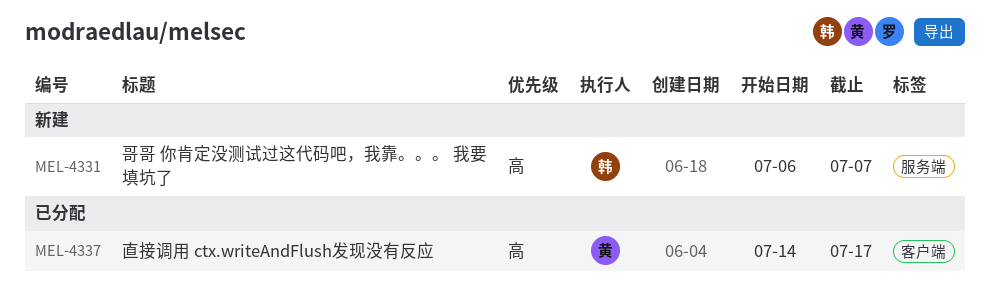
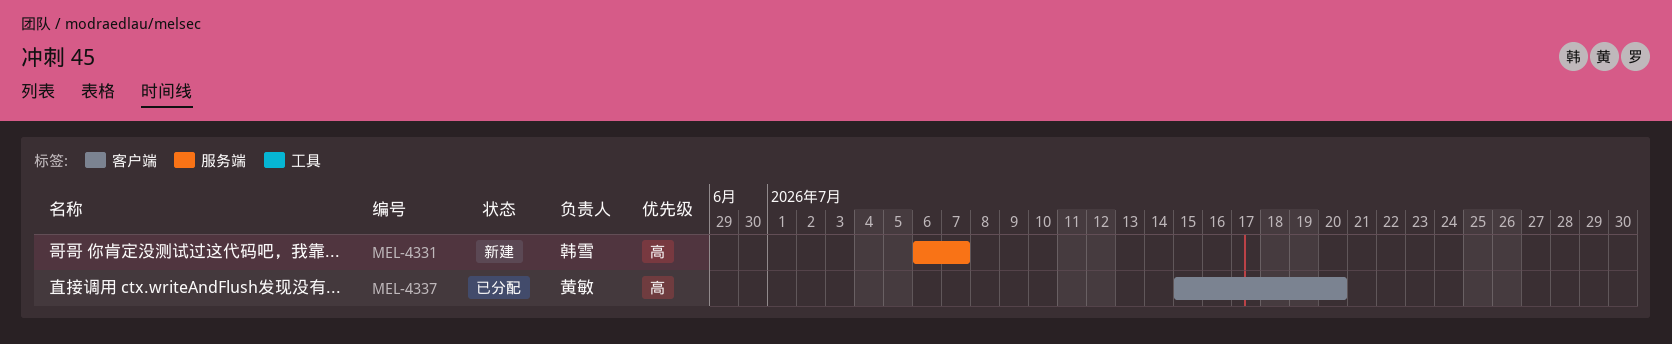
MEL-4337, start: Jul 14 -> Jul 15
MEL-4337, due: Jul 17 -> Jul 20

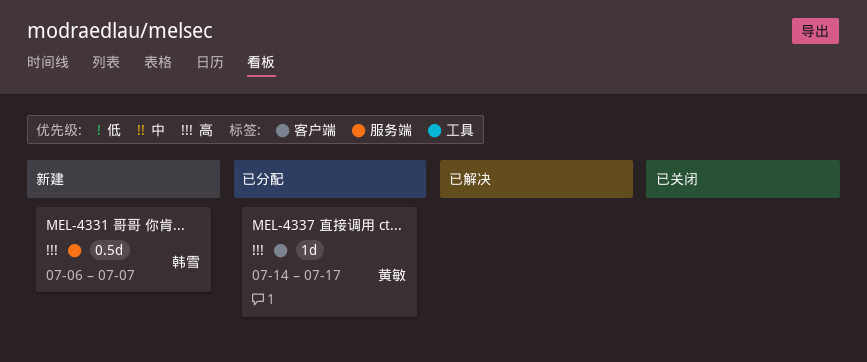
MEL-4337, start: Jul 15 -> Jul 14
MEL-4337, due: Jul 20 -> Jul 17

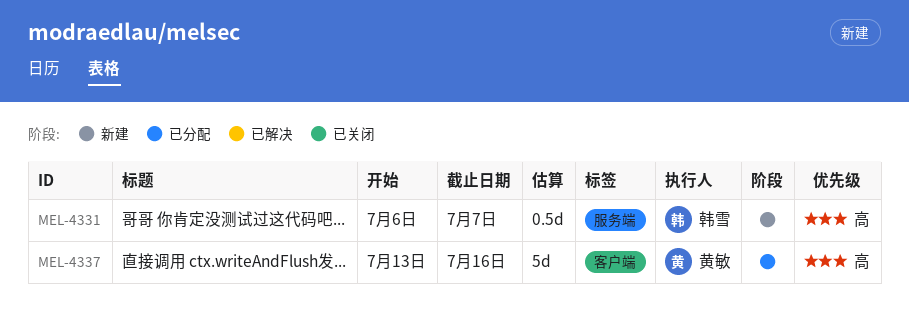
MEL-4337, estimate: 1d -> 5d
MEL-4337, start: Jul 14 -> Jul 13
MEL-4337, due: Jul 17 -> Jul 16

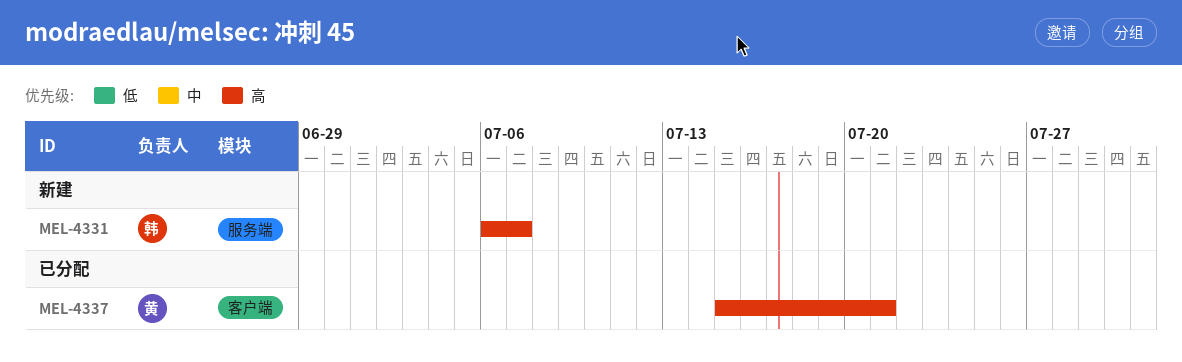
MEL-4337, start: Jul 13 -> Jul 15
MEL-4337, due: Jul 16 -> Jul 21

